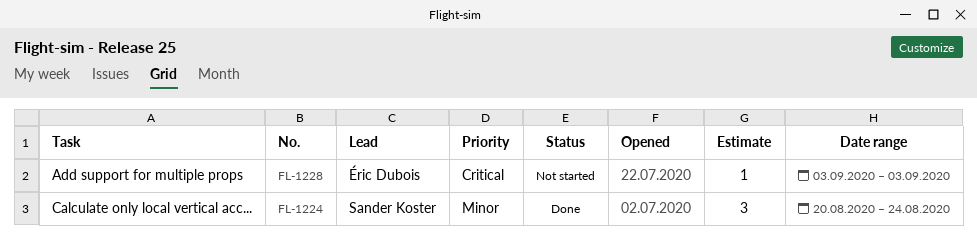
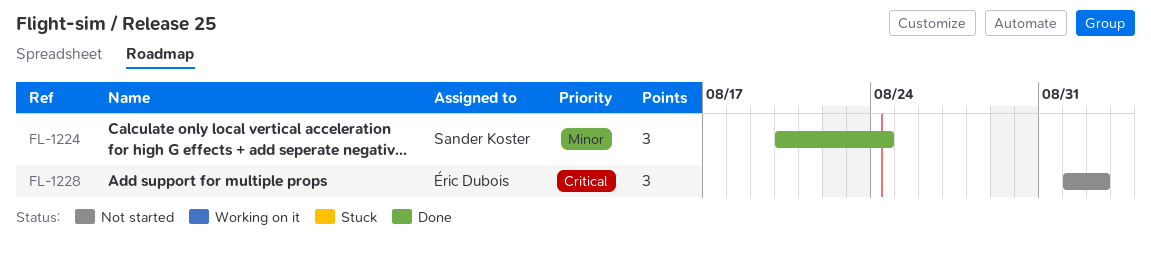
FL-1228, estimate: 1 -> 3
FL-1228, start: Sep 3 -> Sep 1
FL-1228, due: Sep 3 -> Sep 2

